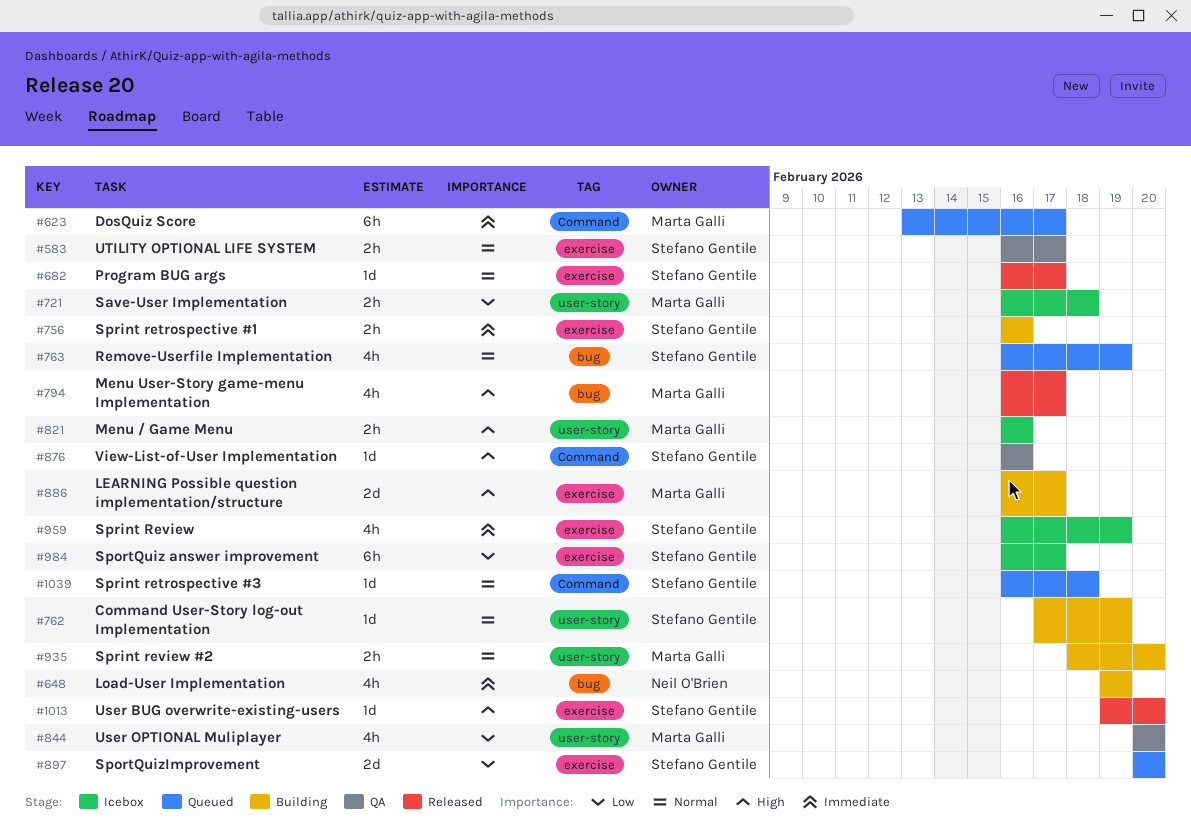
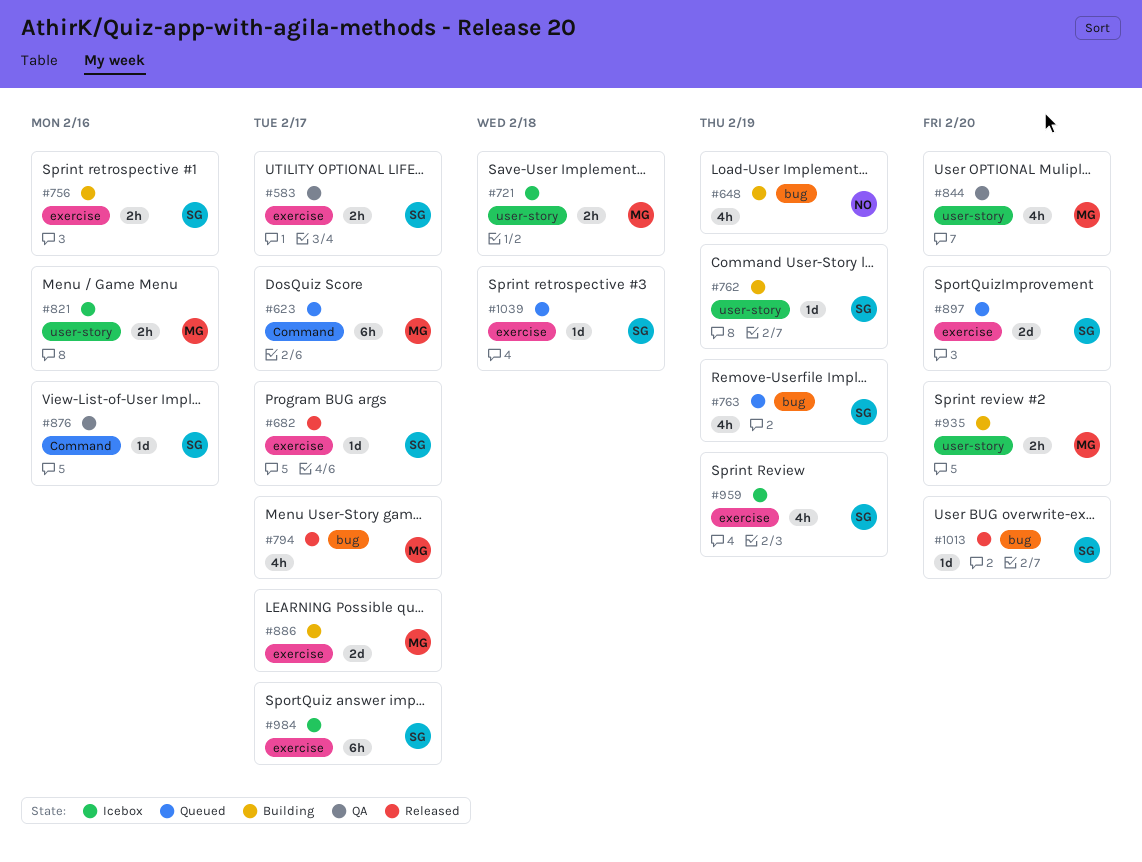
#1013, label: exercise -> bug
#1039, label: Command -> exercise

